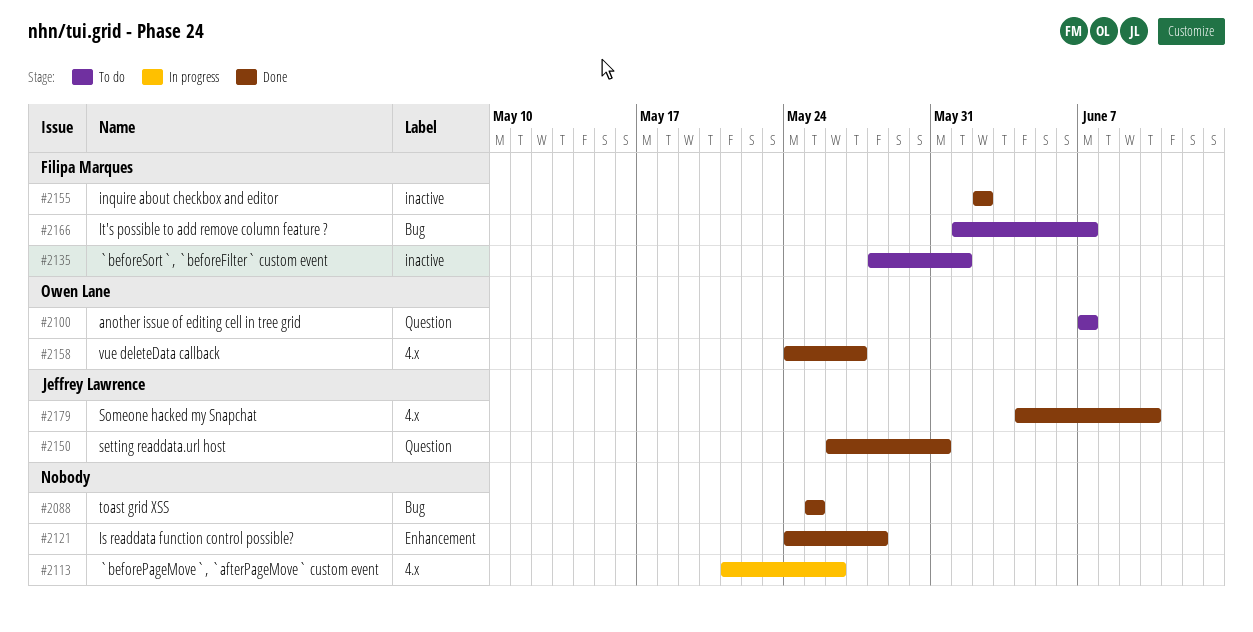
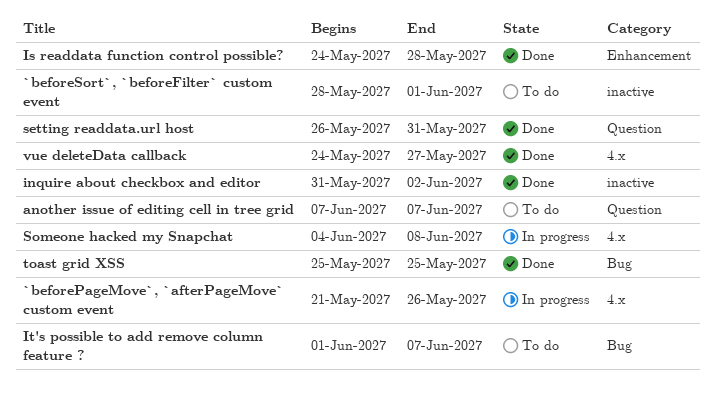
inquire about checkbox and editor, start: Jun 2 -> May 31
Someone hacked my Snapchat, status: Done -> In progress
Someone hacked my Snapchat, due: Jun 10 -> Jun 8

